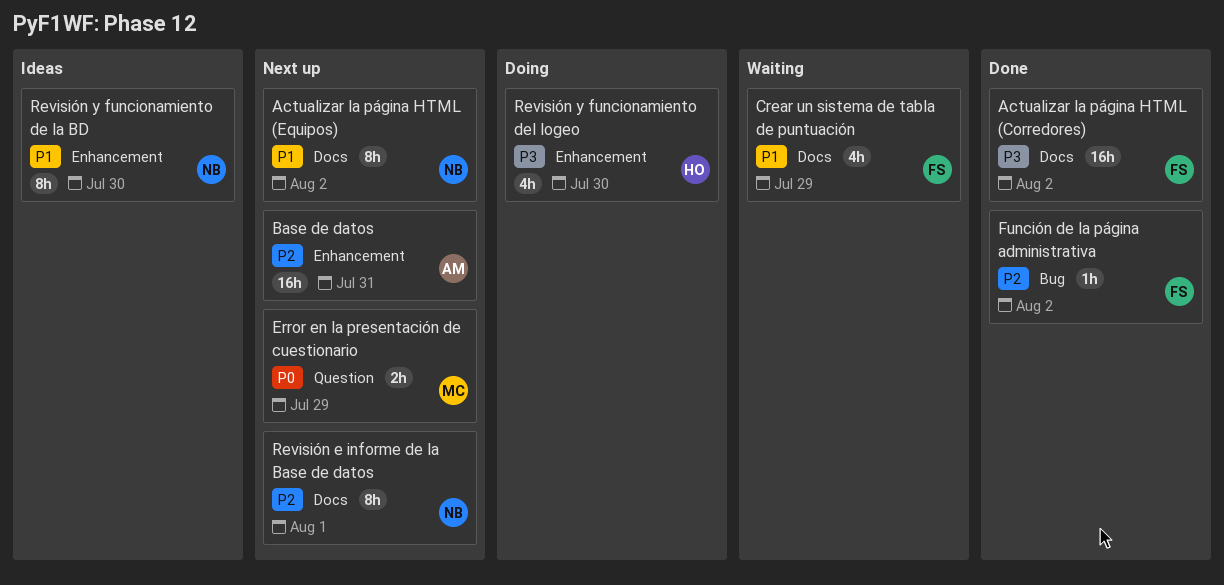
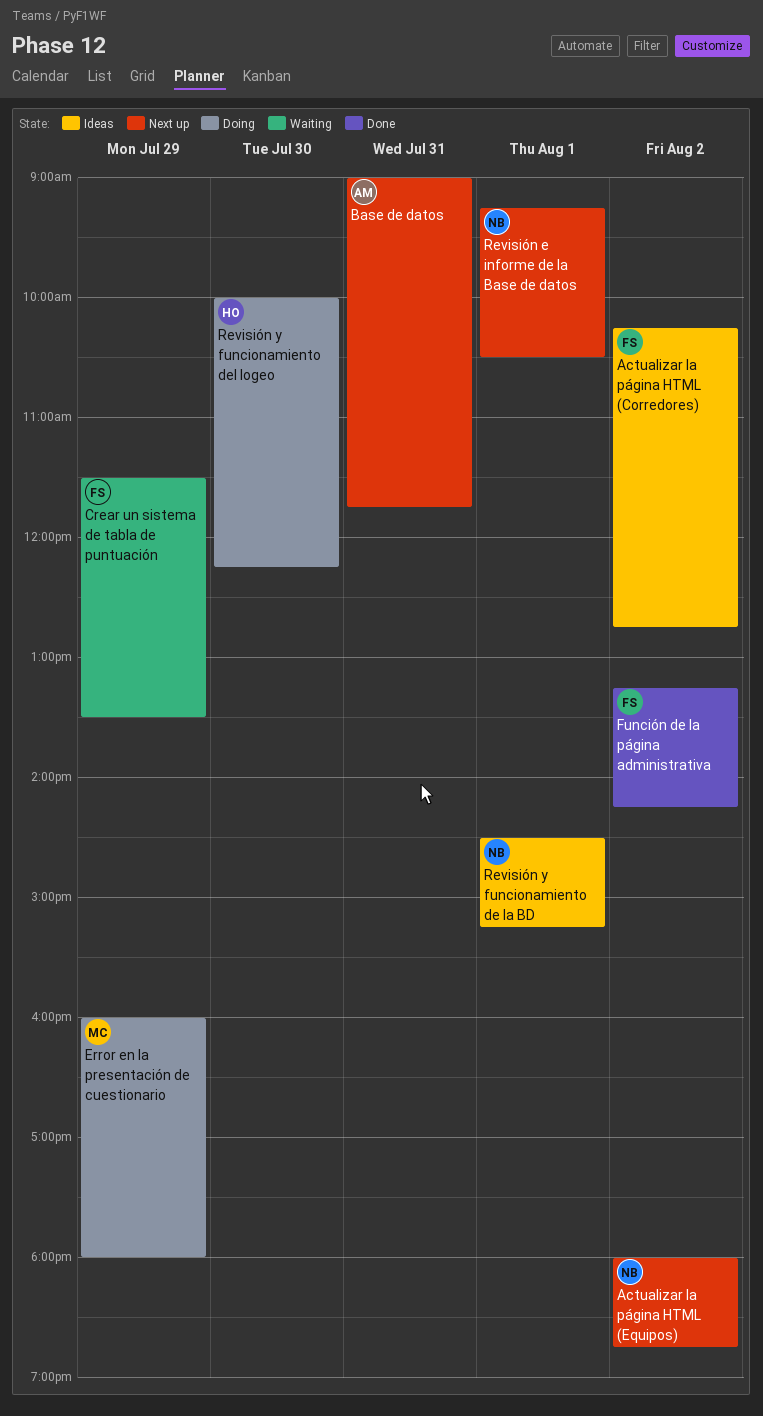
Actualizar la página HTML (Corredores), status: Done -> Ideas
Error en la presentación de cuestionario, status: Next up -> Doing
Revisión y funcionamiento de la BD, day: Jul 30 -> Aug 1

